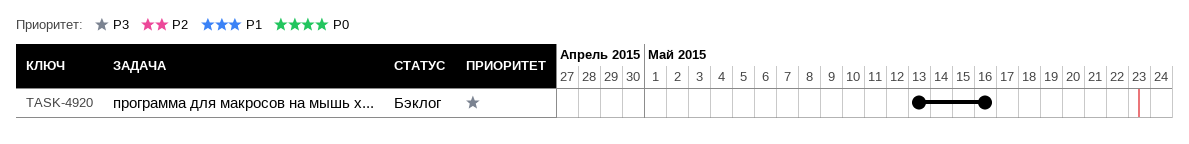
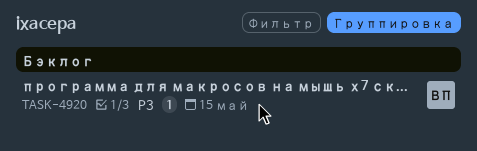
TASK-4920, due: May 16 -> May 15

